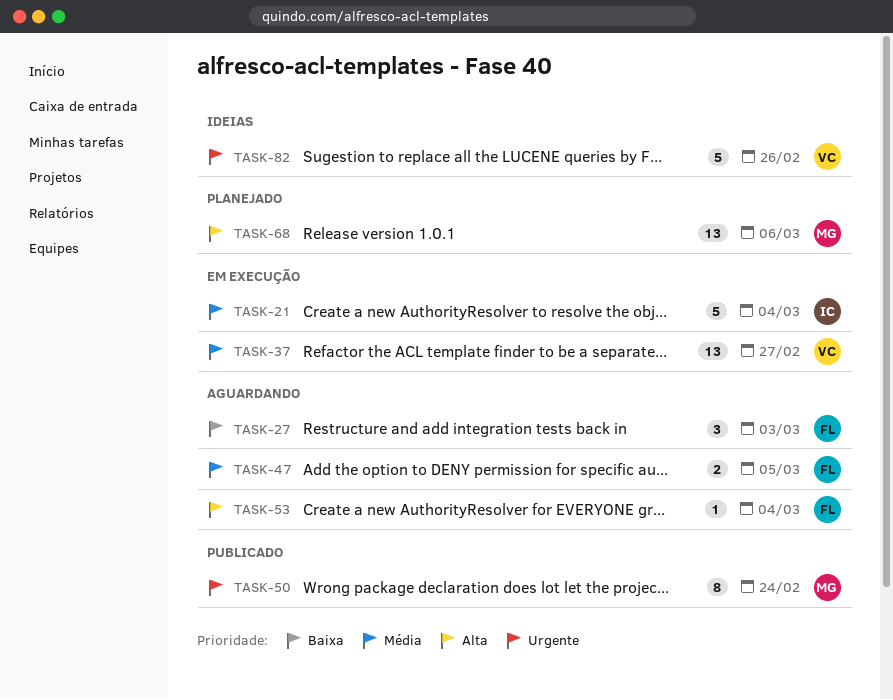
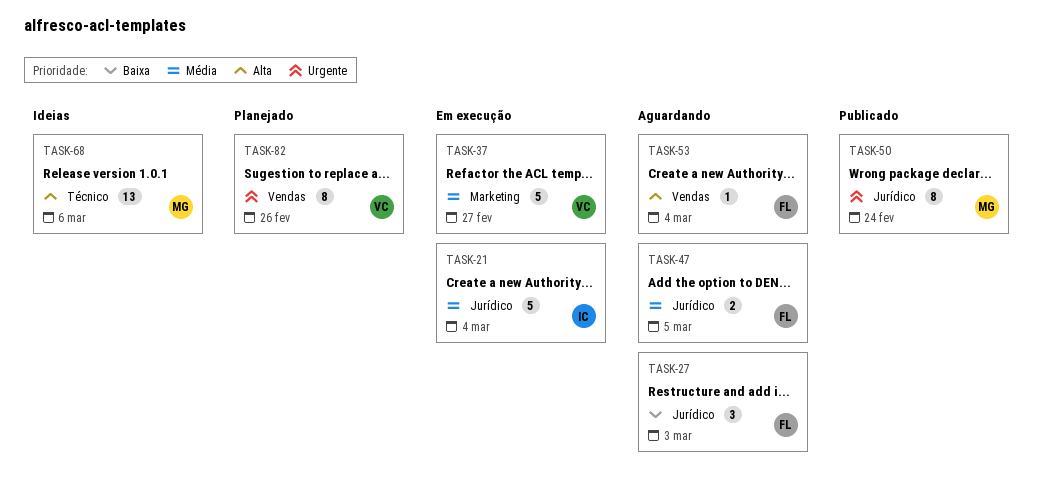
TASK-37, estimate: 13 -> 5
TASK-68, status: Planejado -> Ideias
TASK-82, status: Ideias -> Planejado
TASK-82, estimate: 5 -> 8

